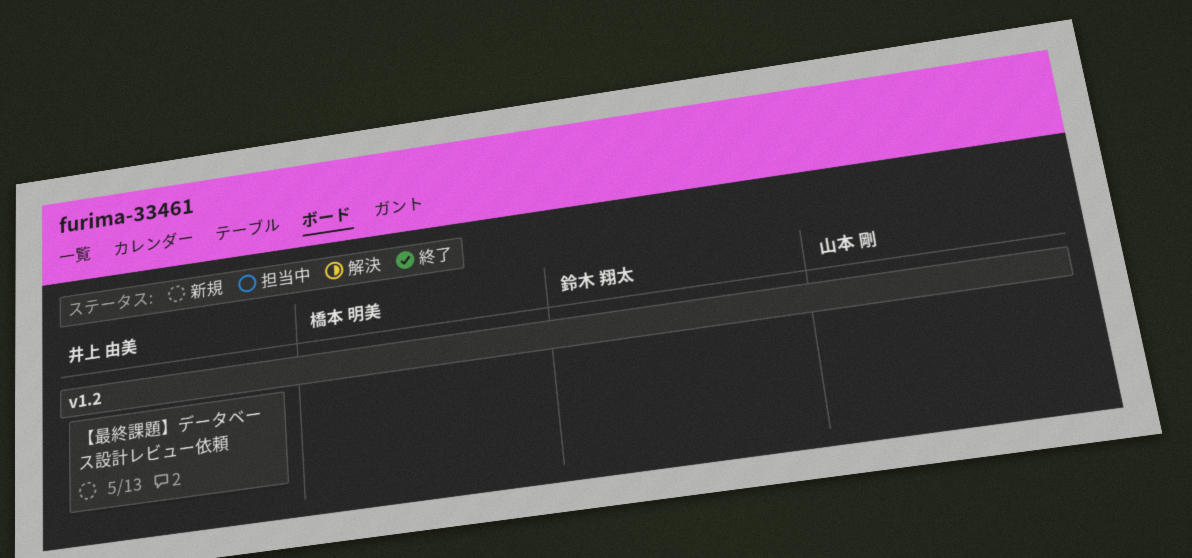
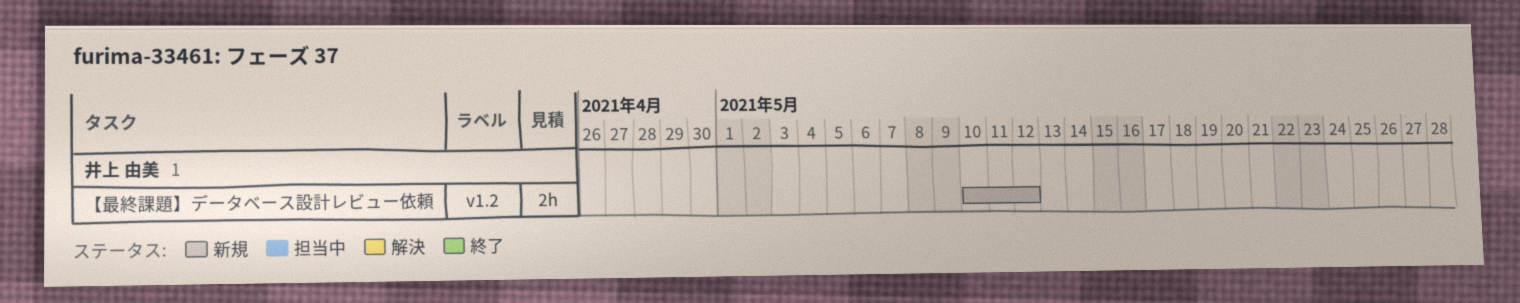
【最終課題】データベース設計レビュー依頼, due: May 13 -> May 12

